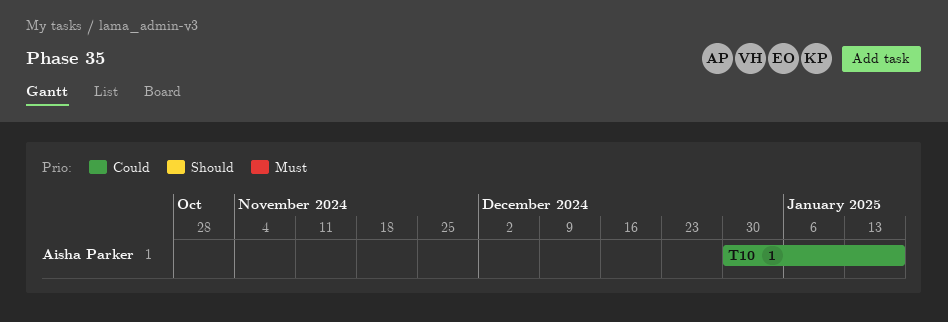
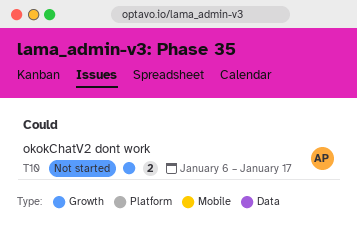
T10, estimate: 1 -> 2
T10, start: Dec 30 -> Jan 6

